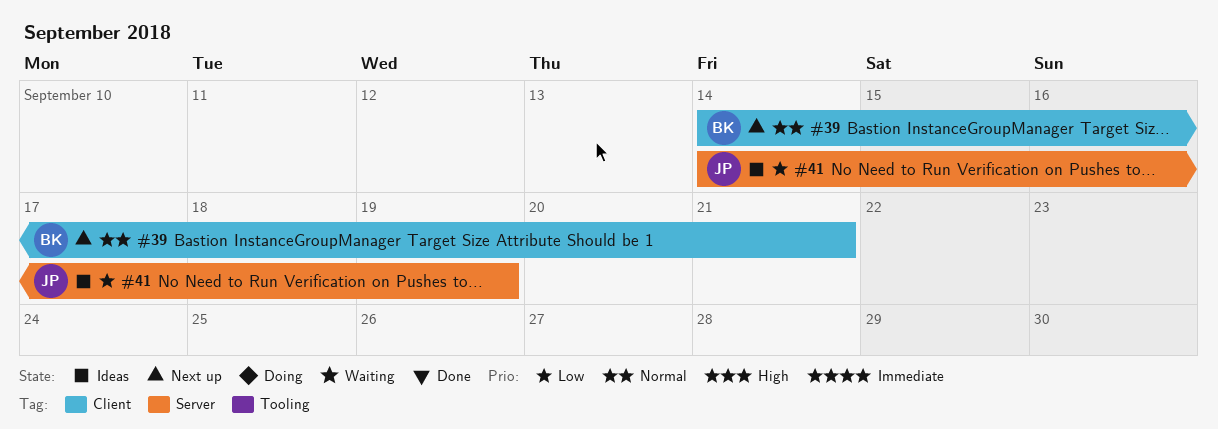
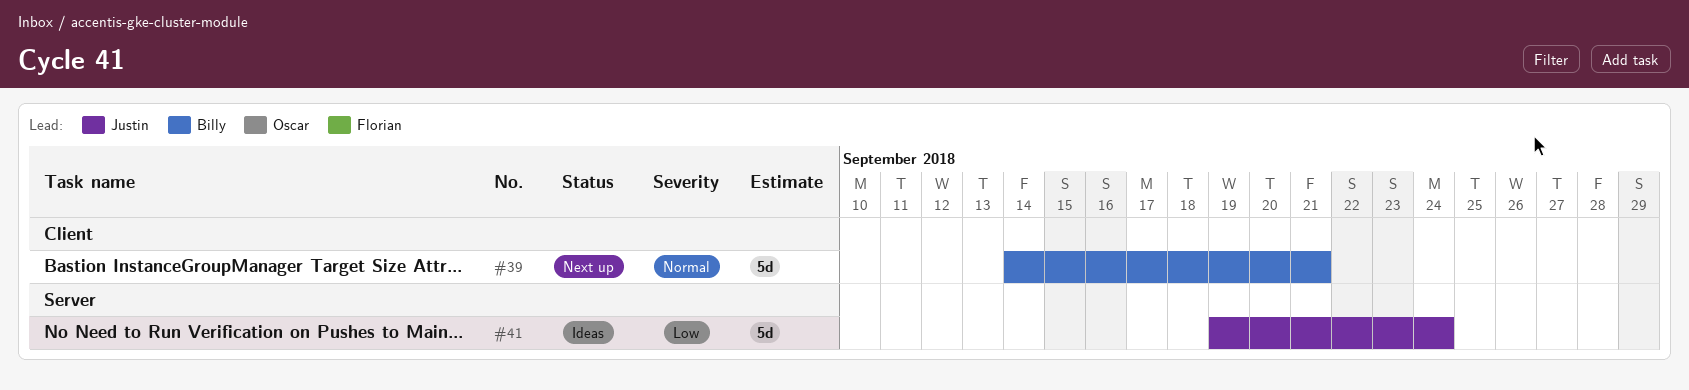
#41, start: Sep 14 -> Sep 19
#41, due: Sep 19 -> Sep 24

